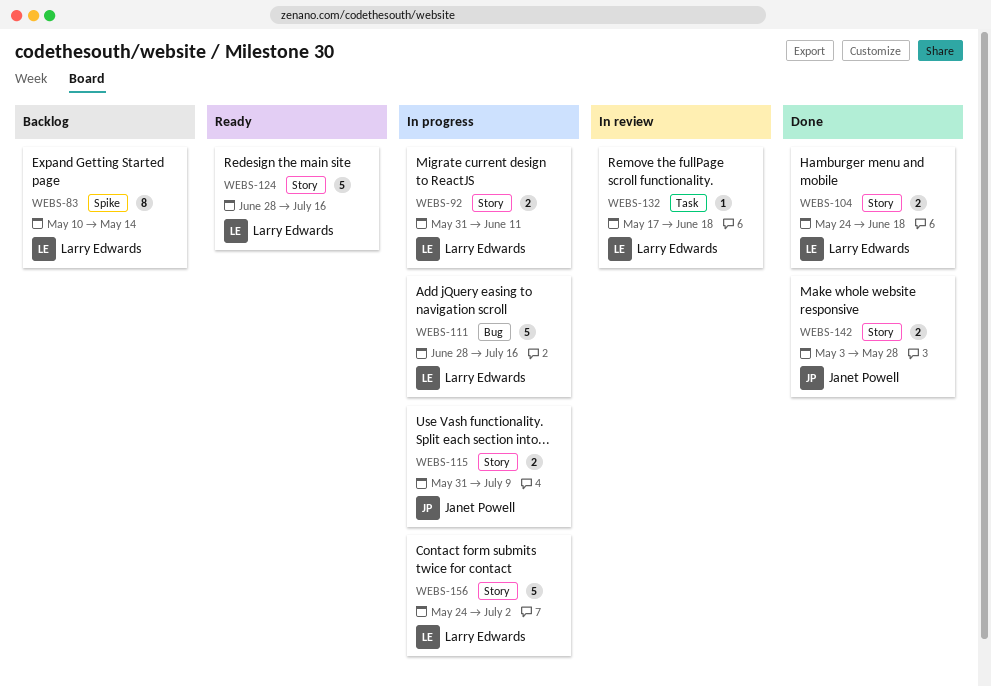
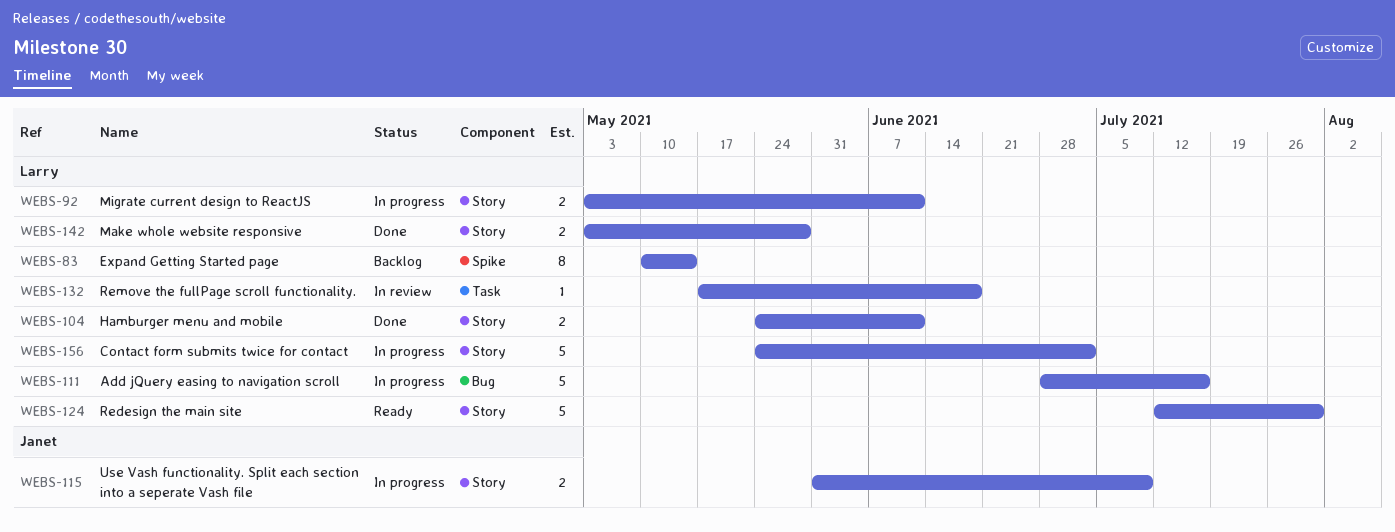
WEBS-92, start: May 31 -> May 3
WEBS-104, due: Jun 18 -> Jun 11
WEBS-124, start: Jun 28 -> Jul 12
WEBS-124, due: Jul 16 -> Jul 30
WEBS-142, owner: Janet Powell -> Larry Edwards

